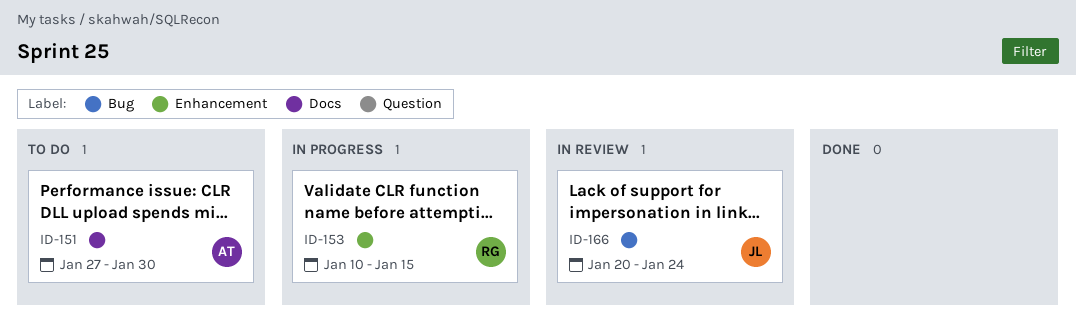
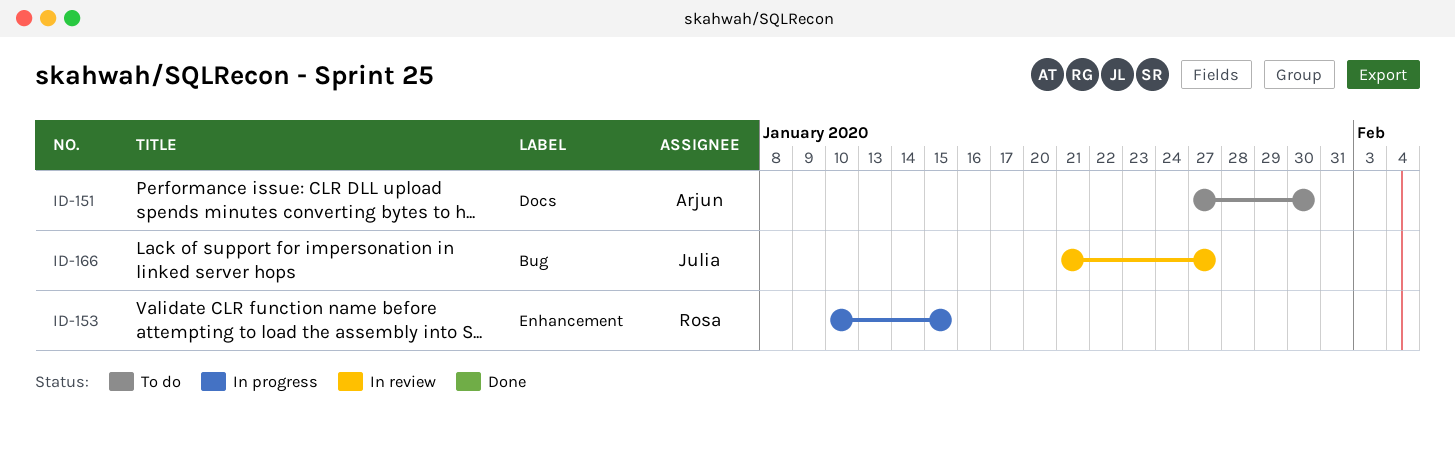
ID-166, start: Jan 20 -> Jan 21
ID-166, due: Jan 24 -> Jan 27

